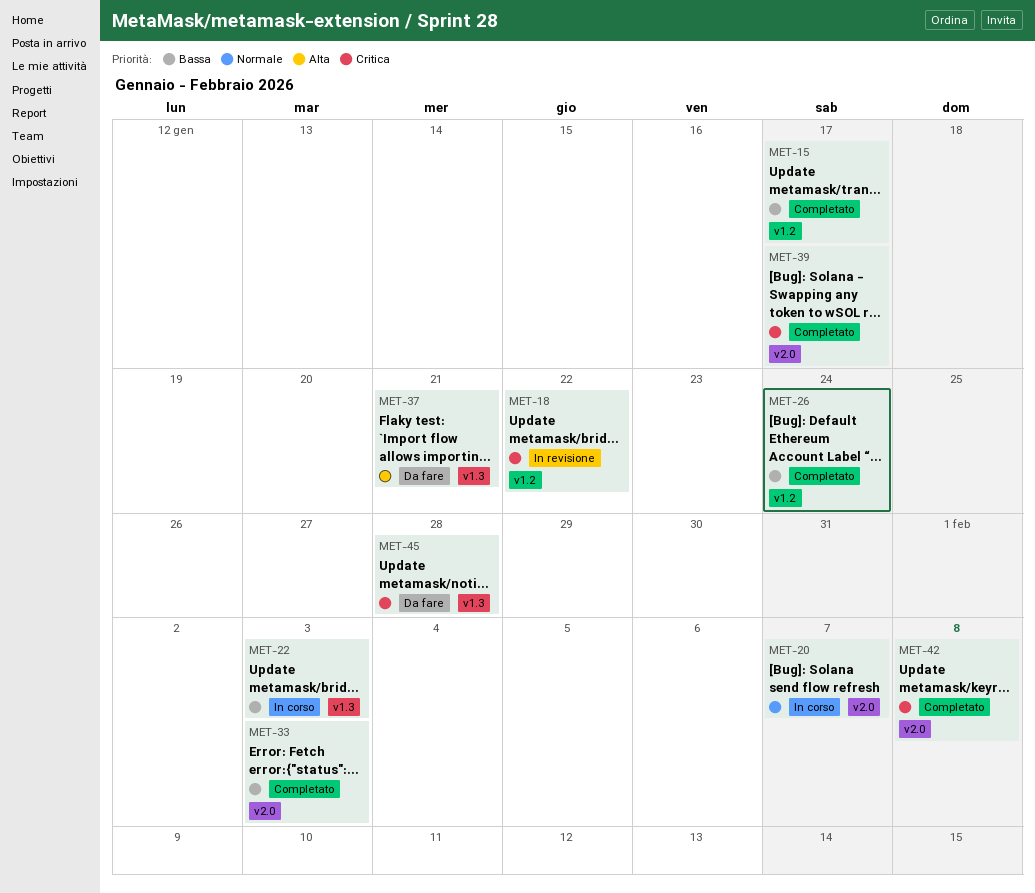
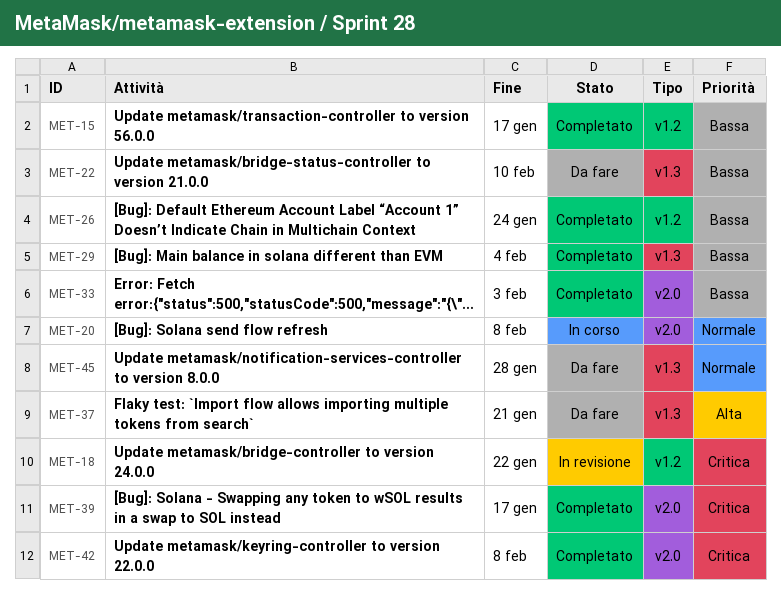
MET-20, due: Feb 7 -> Feb 8
MET-22, status: In corso -> Da fare
MET-22, due: Feb 3 -> Feb 10
MET-29: none -> present
MET-45, priority: Critica -> Normale

